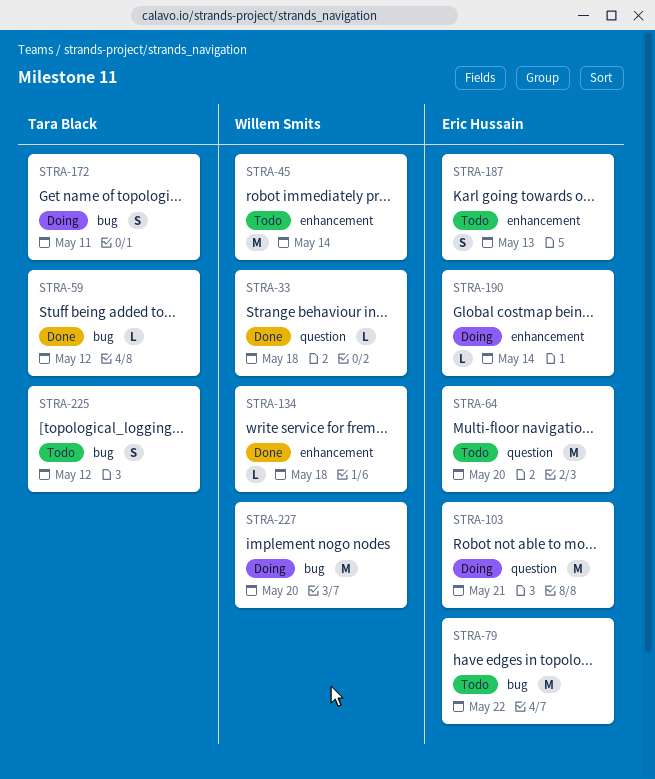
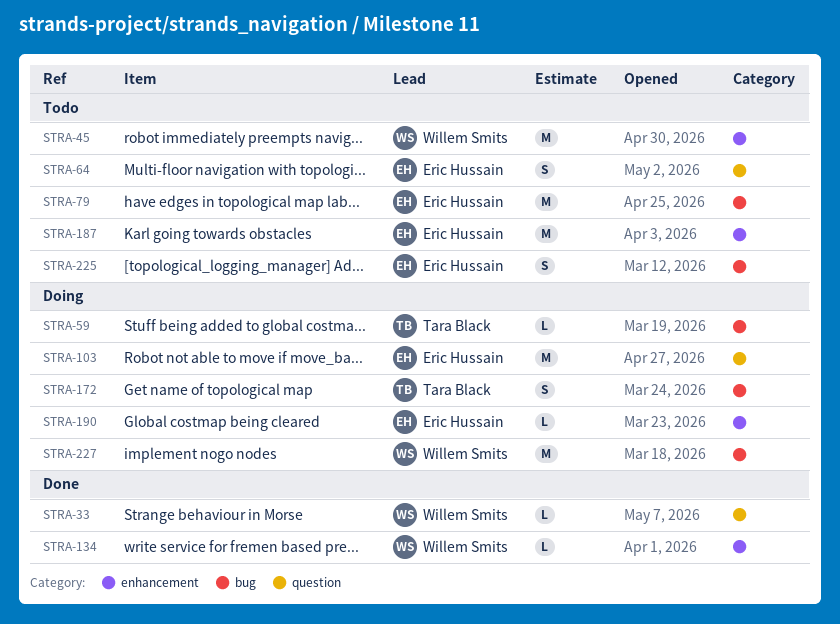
STRA-59, status: Done -> Doing
STRA-64, estimate: M -> S
STRA-187, estimate: S -> M
STRA-225, owner: Tara Black -> Eric Hussain

